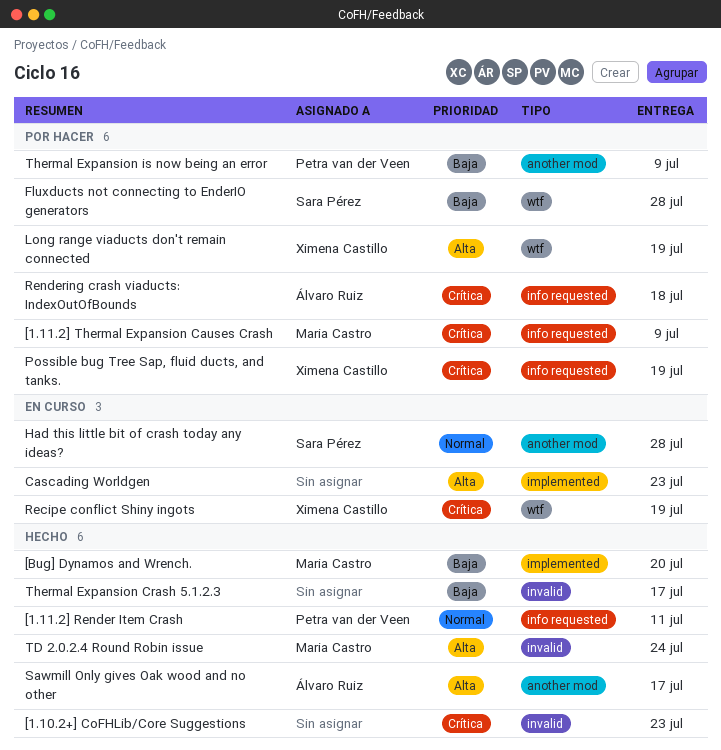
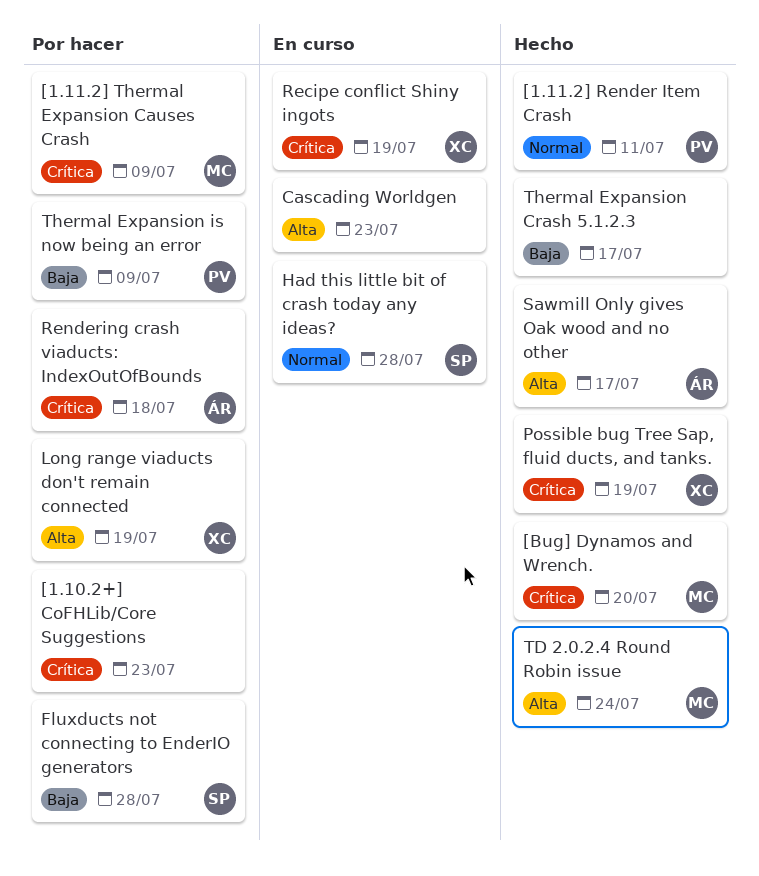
[1.10.2+] CoFHLib/Core Suggestions, status: Hecho -> Por hacer
[Bug] Dynamos and Wrench., priority: Baja -> Crítica
Possible bug Tree Sap, fluid ducts, and tanks., status: Por hacer -> Hecho

